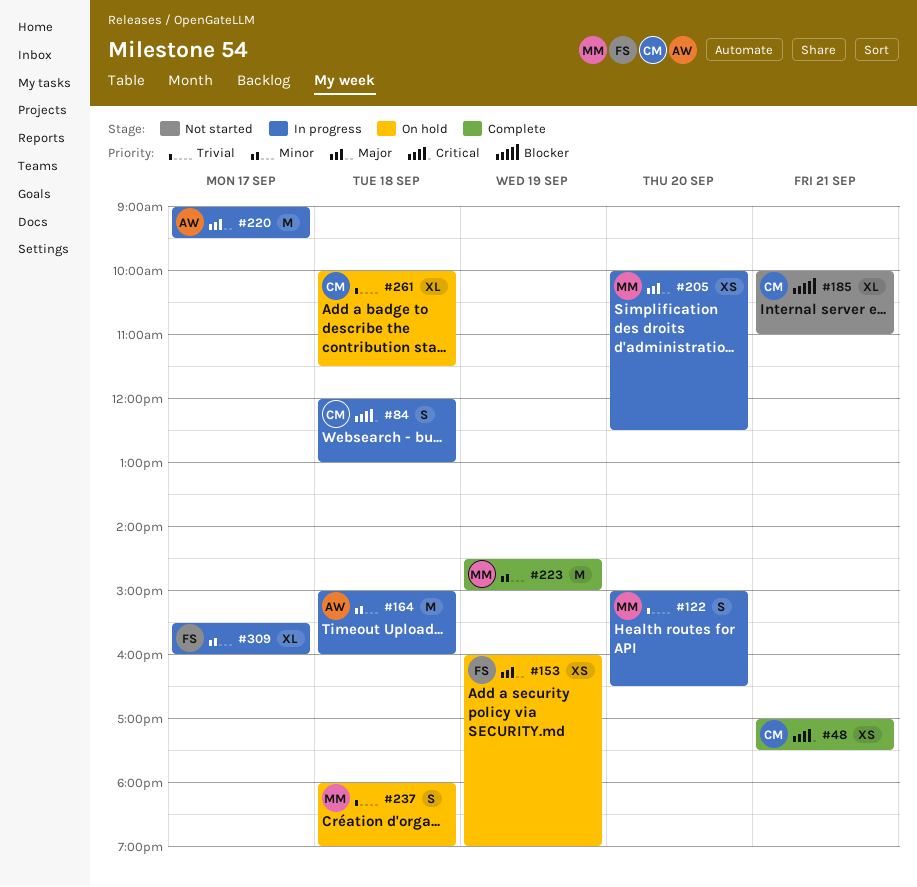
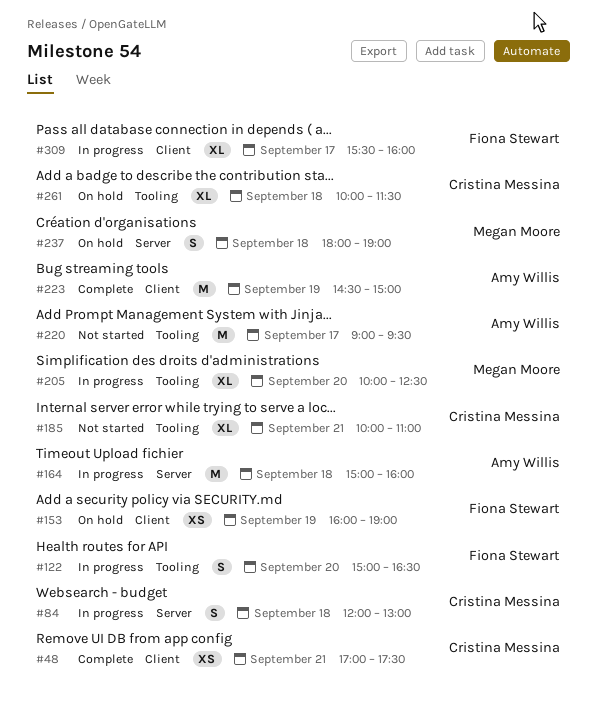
#122, owner: Megan Moore -> Fiona Stewart
#205, estimate: XS -> XL
#220, status: In progress -> Not started
#223, owner: Megan Moore -> Amy Willis

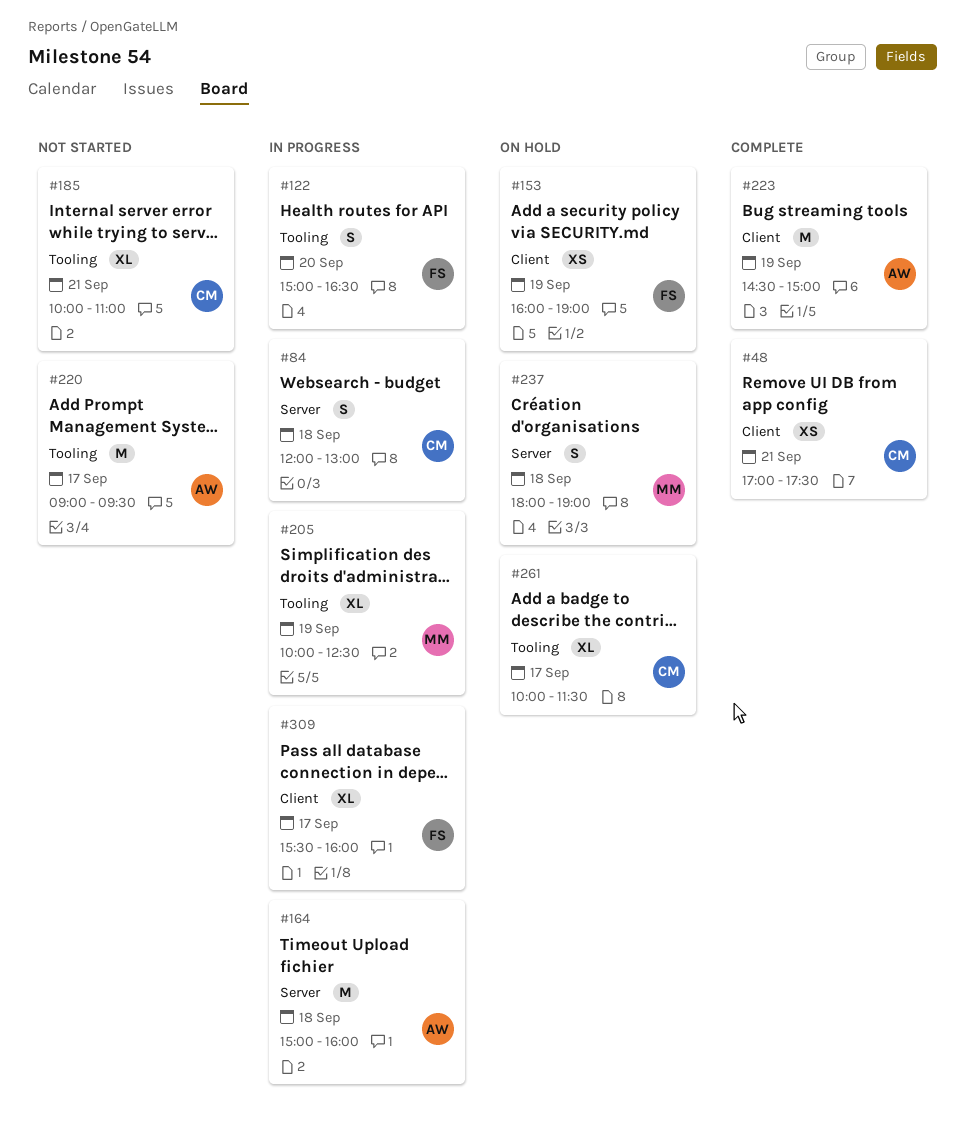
#205, day: Sep 20 -> Sep 19
#261, day: Sep 18 -> Sep 17

